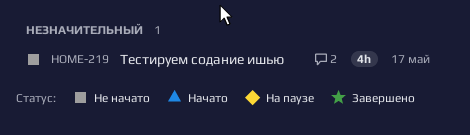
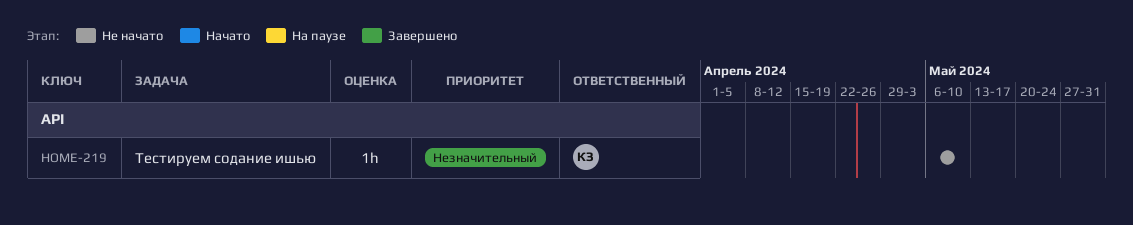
HOME-219, estimate: 4h -> 1h
HOME-219, due: May 17 -> May 10

